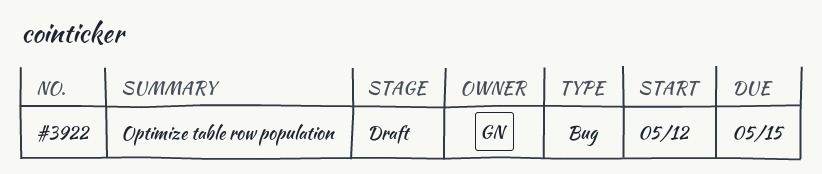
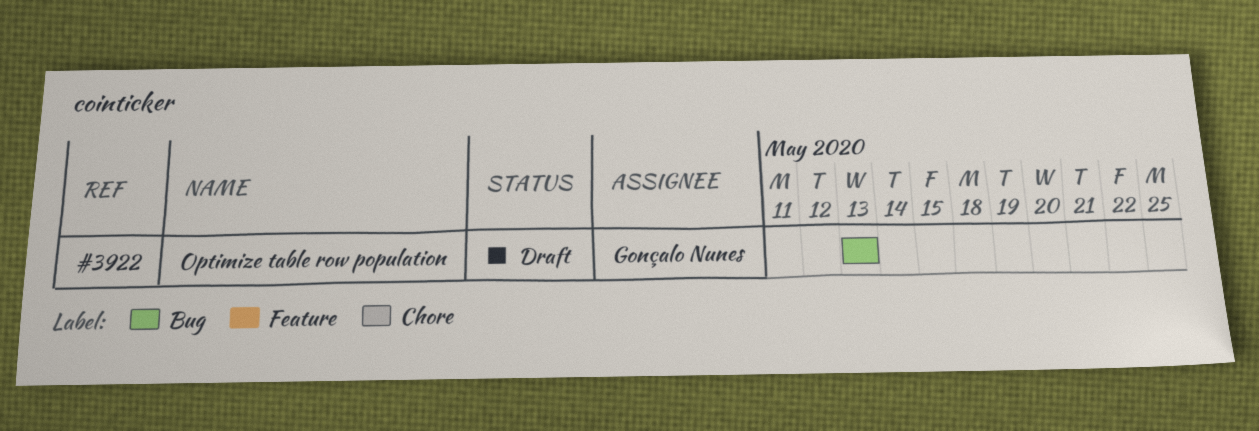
#3922, start: May 12 -> May 13
#3922, due: May 15 -> May 13

